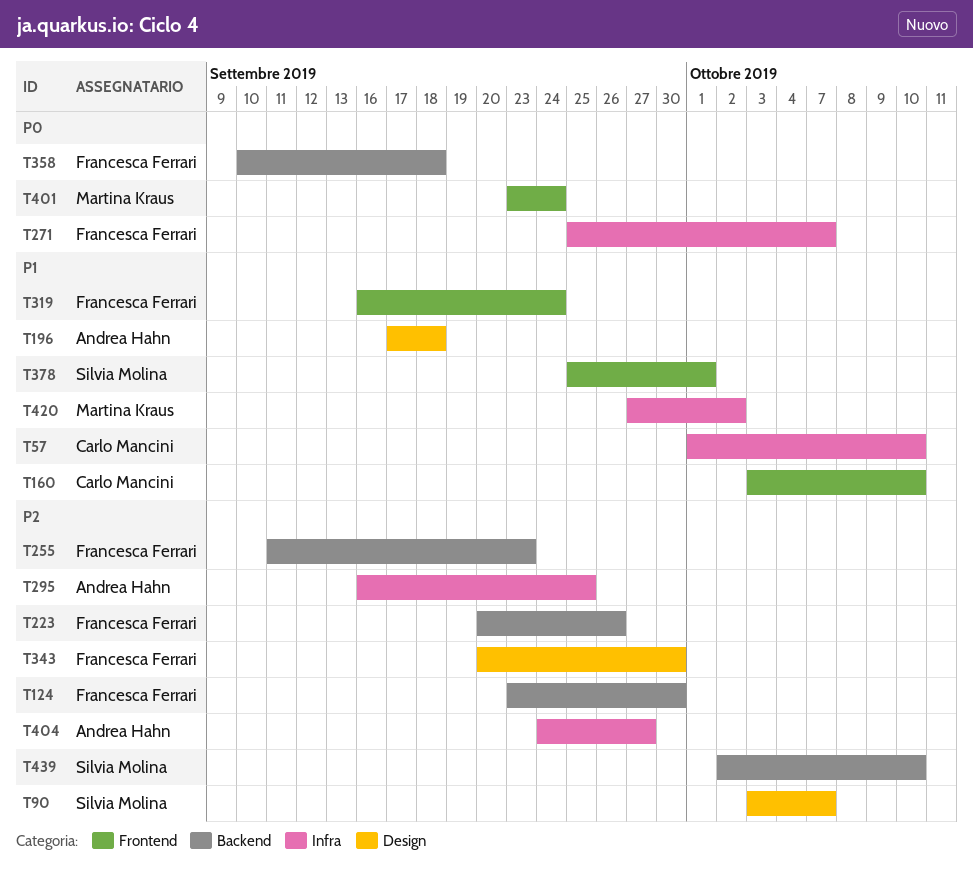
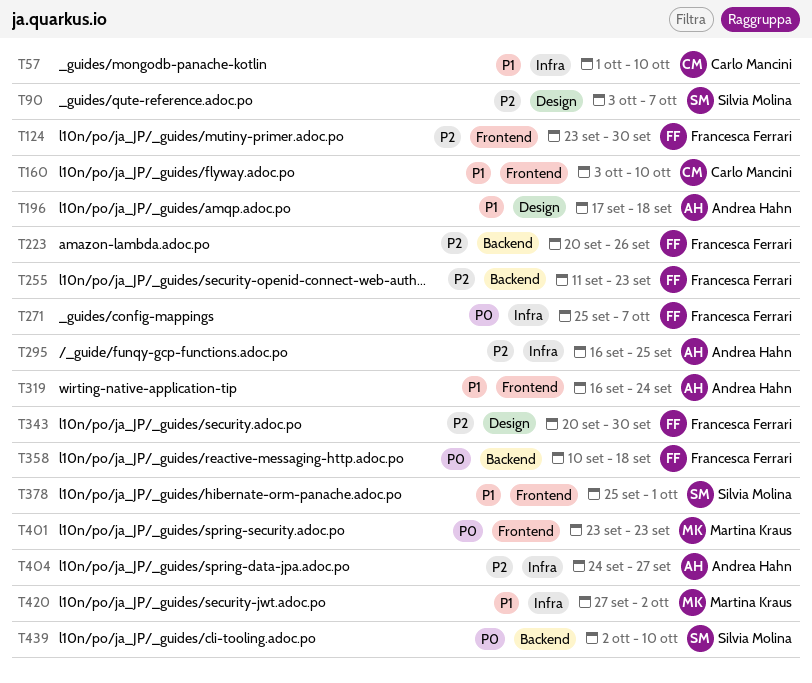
T124, label: Backend -> Frontend
T319, owner: Francesca Ferrari -> Andrea Hahn
T401, due: Sep 24 -> Sep 23
T439, priority: P2 -> P0

